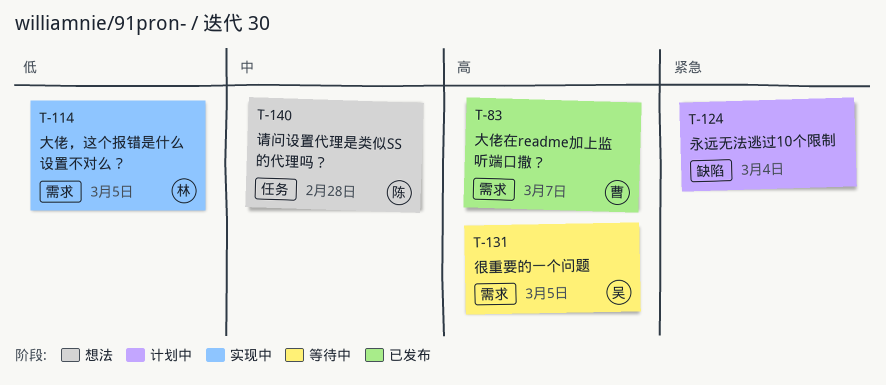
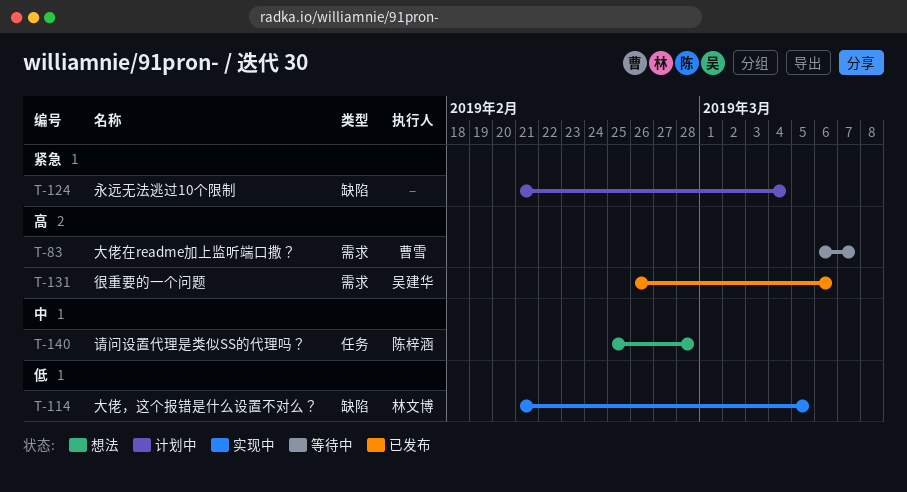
T-83, status: 已发布 -> 等待中
T-114, label: 需求 -> 缺陷
T-131, status: 等待中 -> 已发布
T-131, due: Mar 5 -> Mar 6

